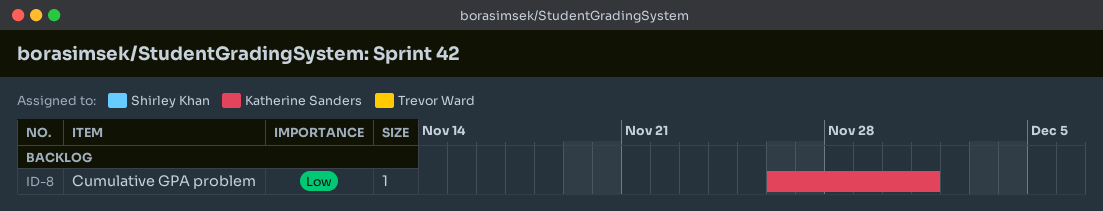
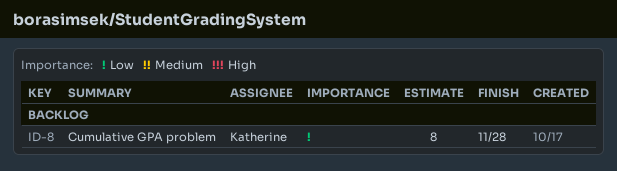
ID-8, estimate: 1 -> 8
ID-8, due: Dec 1 -> Nov 28

